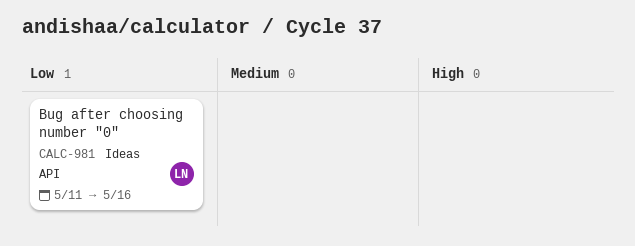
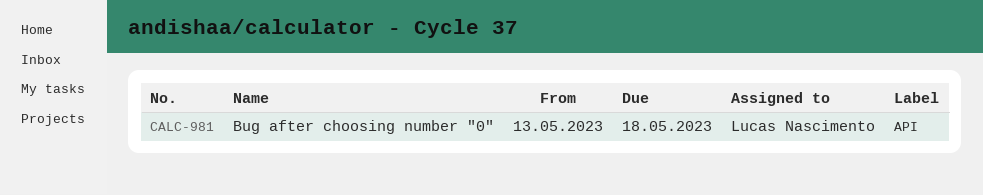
CALC-981, start: May 11 -> May 13
CALC-981, due: May 16 -> May 18

